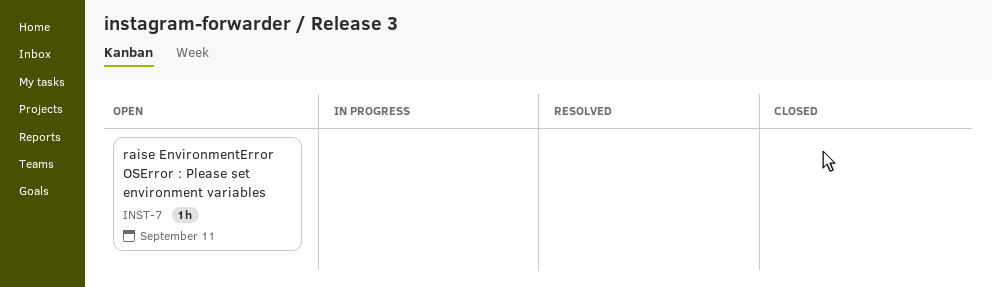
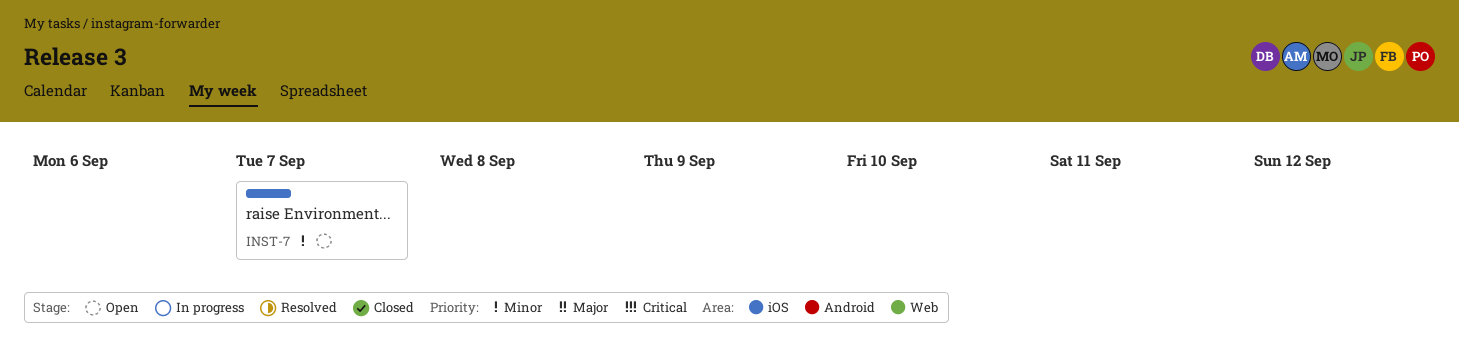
INST-7, due: Sep 11 -> Sep 7

